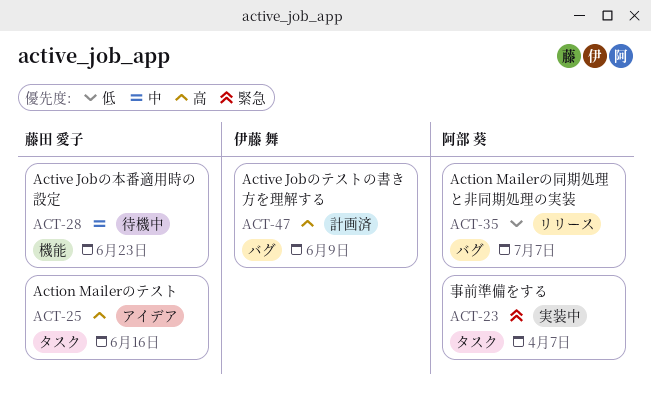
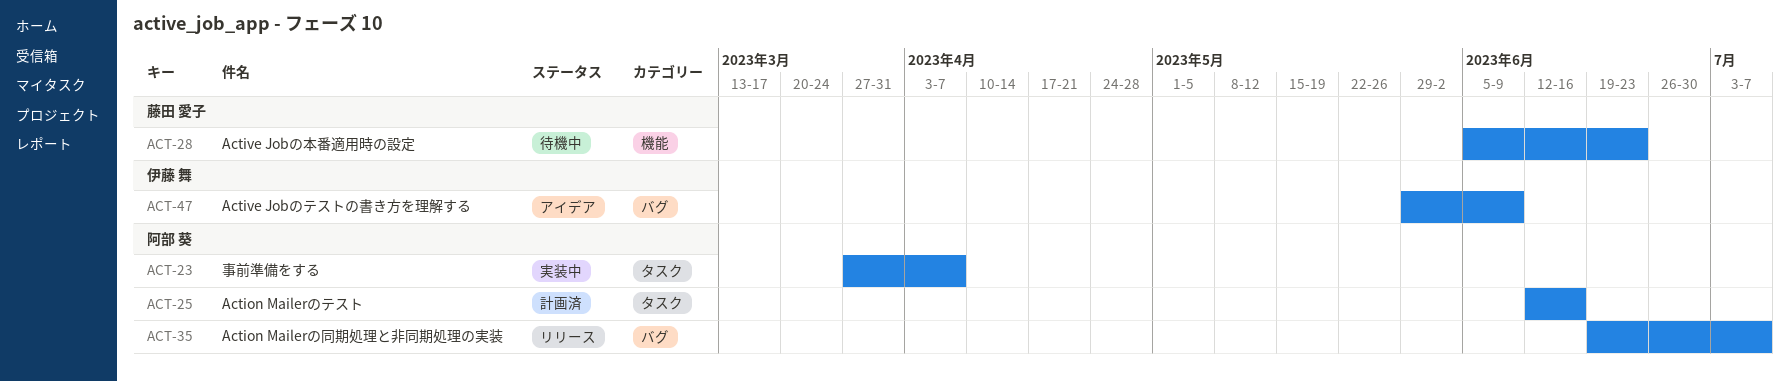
ACT-25, status: アイデア -> 計画済
ACT-25, owner: 藤田 愛子 -> 阿部 葵
ACT-47, status: 計画済 -> アイデア

